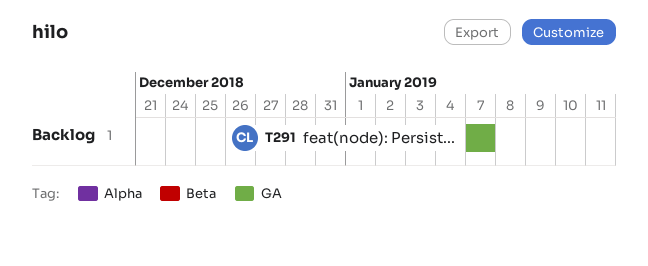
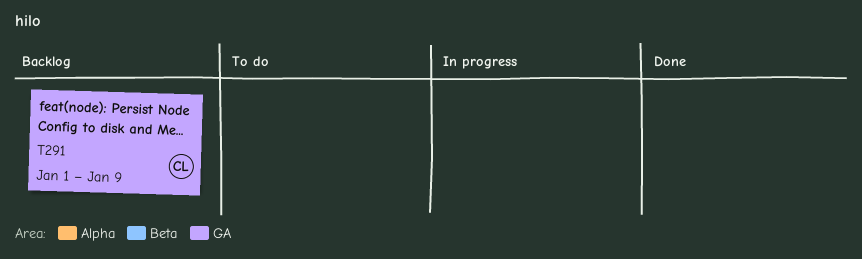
T291, start: Jan 7 -> Jan 1
T291, due: Jan 7 -> Jan 9

